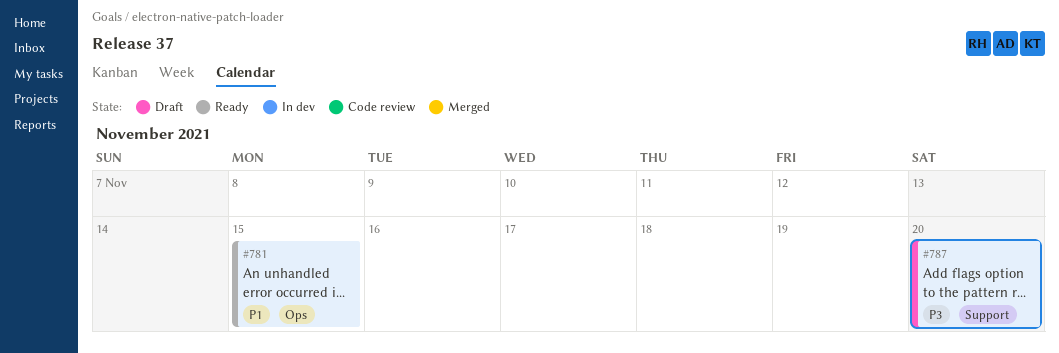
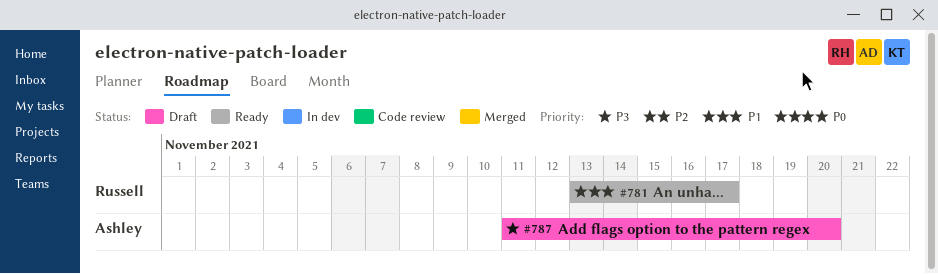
#781, due: Nov 15 -> Nov 17

